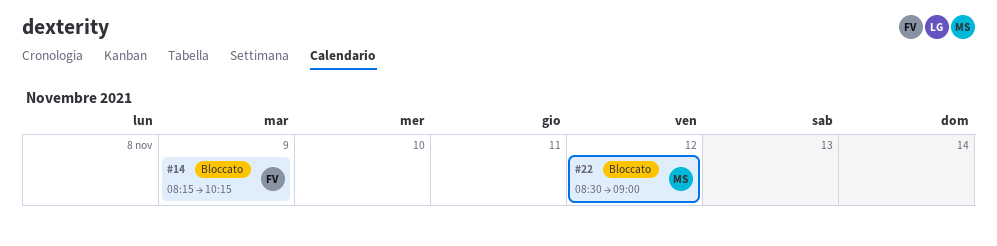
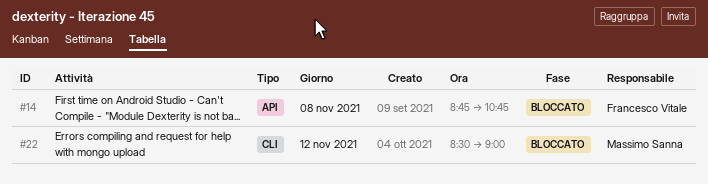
#14, day: Nov 9 -> Nov 8
#14, begins: 08:15 -> 08:45
#14, ends: 10:15 -> 10:45

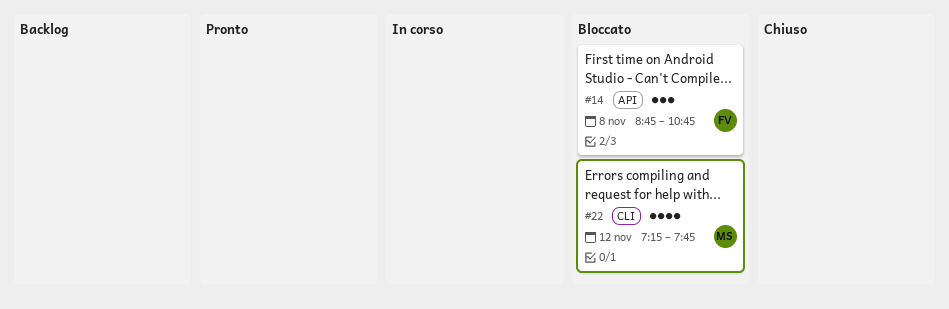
#22, begins: 08:30 -> 07:15
#22, ends: 09:00 -> 07:45

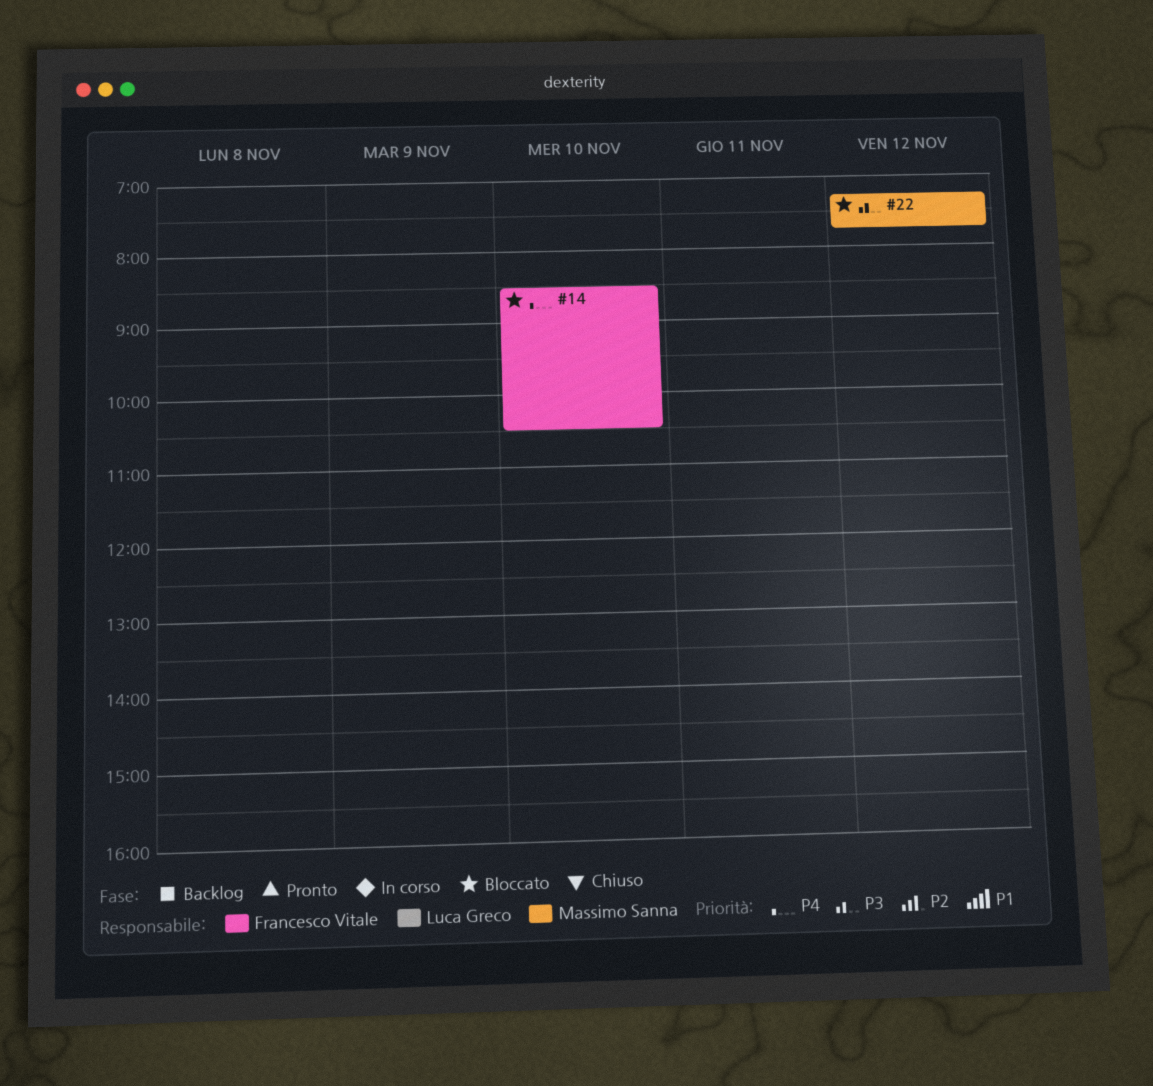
#14, day: Nov 8 -> Nov 10
#14, begins: 08:45 -> 08:30
#14, ends: 10:45 -> 10:30

